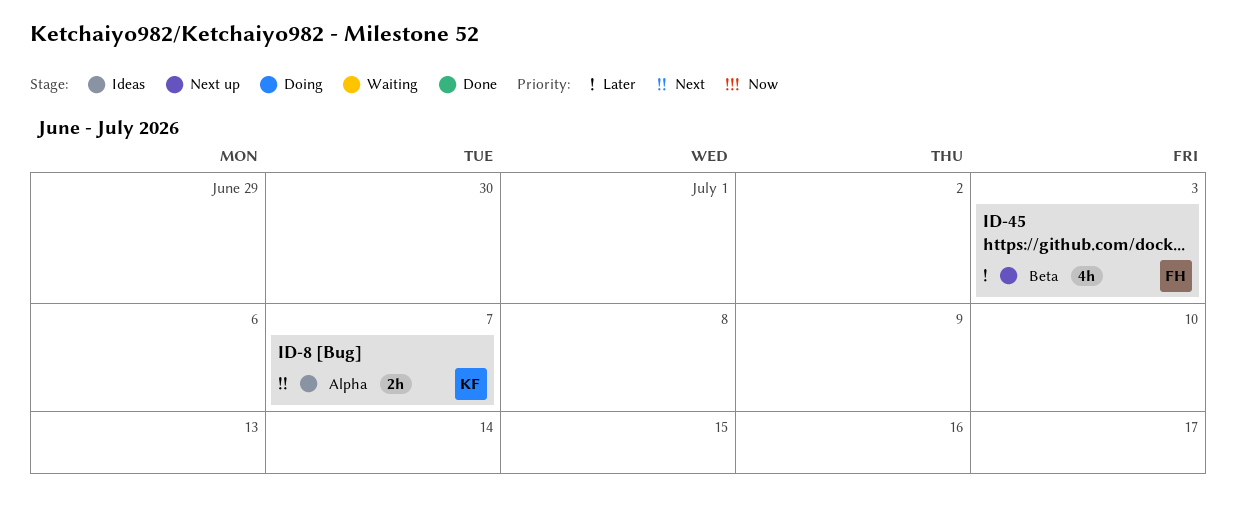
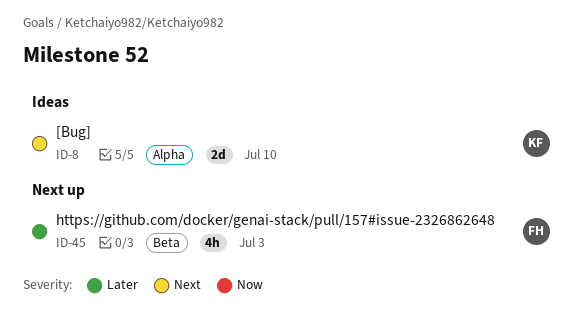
ID-8, estimate: 2h -> 2d
ID-8, due: Jul 7 -> Jul 10

